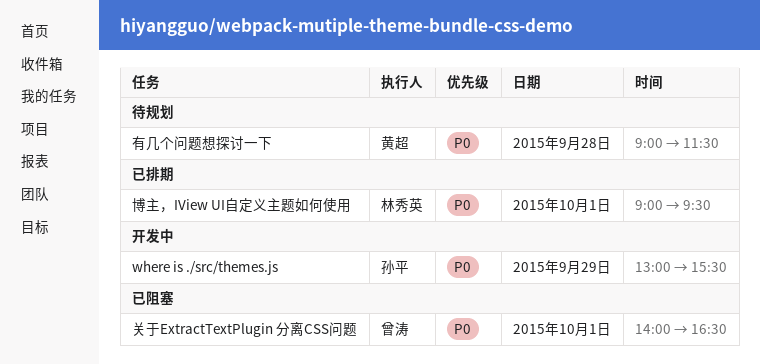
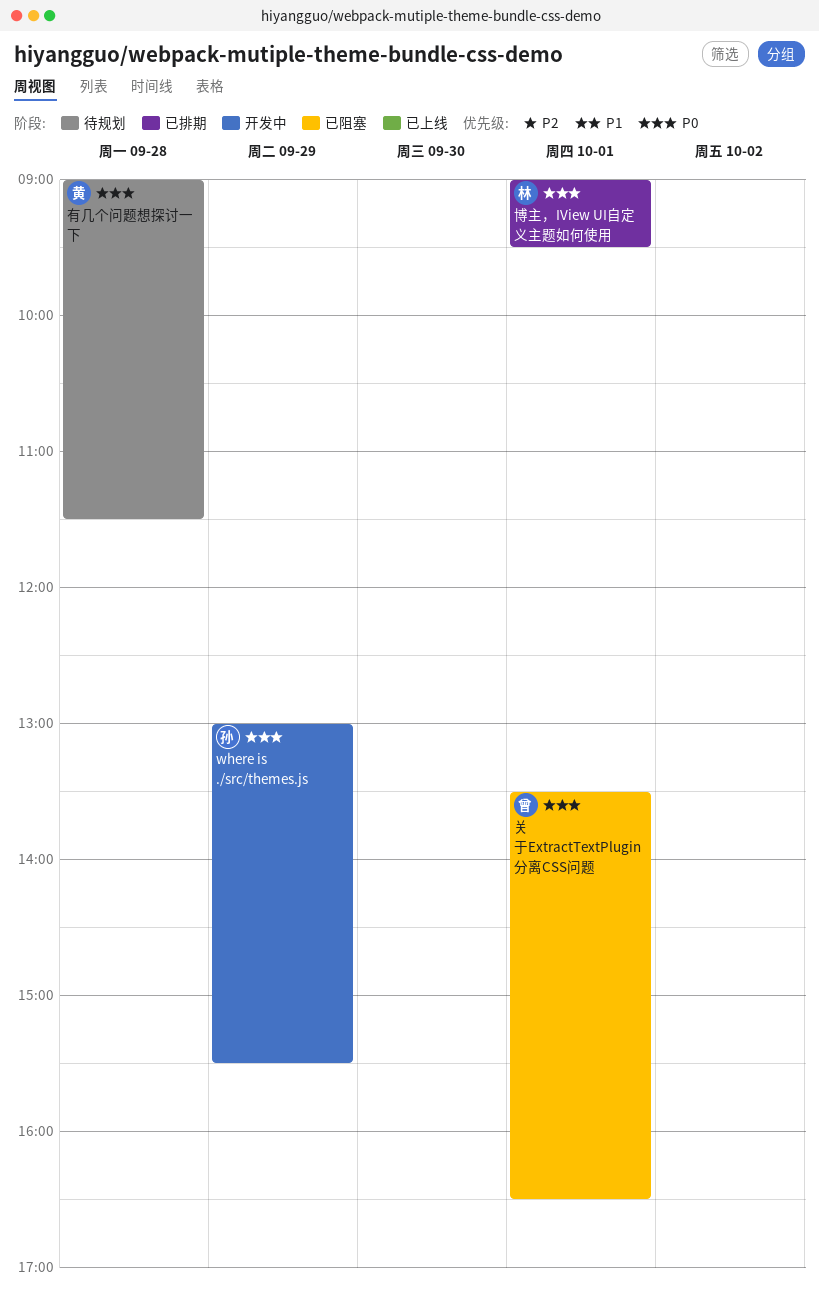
关于ExtractTextPlugin 分离CSS问题, begins: 14:00 -> 13:30

